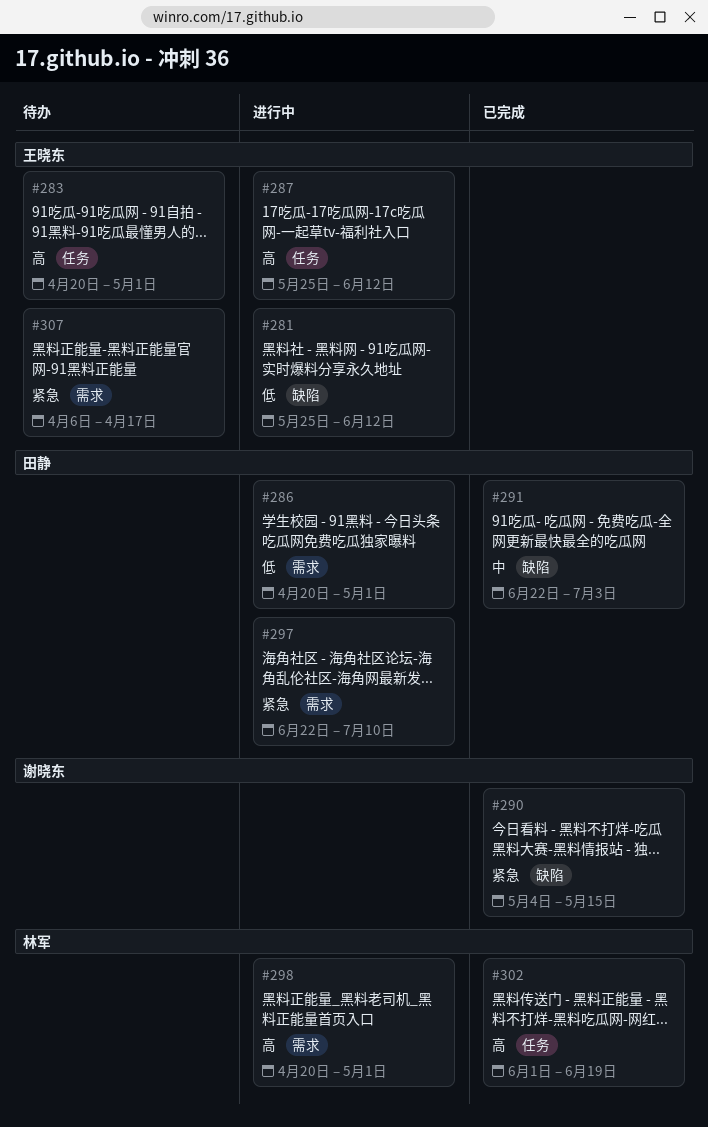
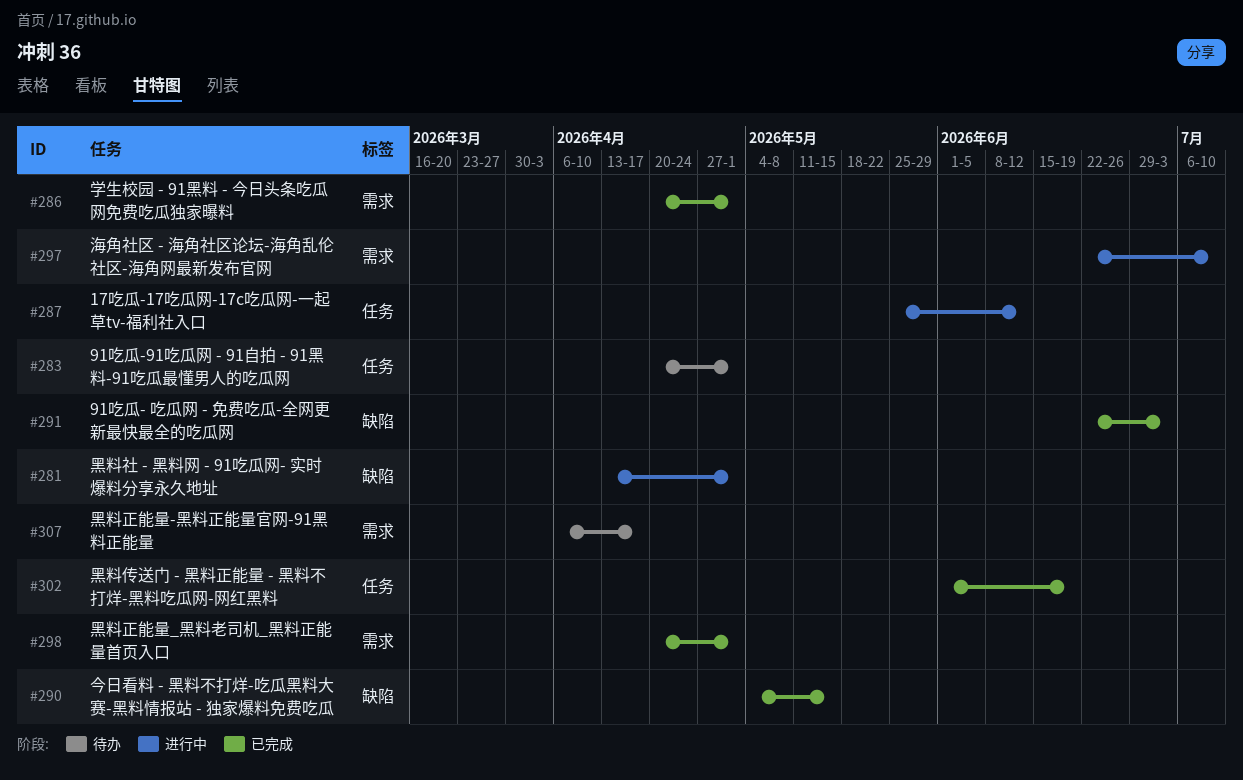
#281, start: May 25 -> Apr 13
#281, due: Jun 12 -> May 1
#286, status: 进行中 -> 已完成
#298, status: 进行中 -> 已完成

